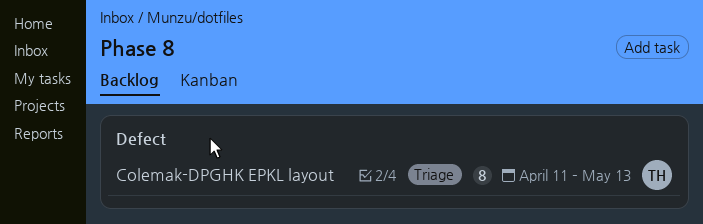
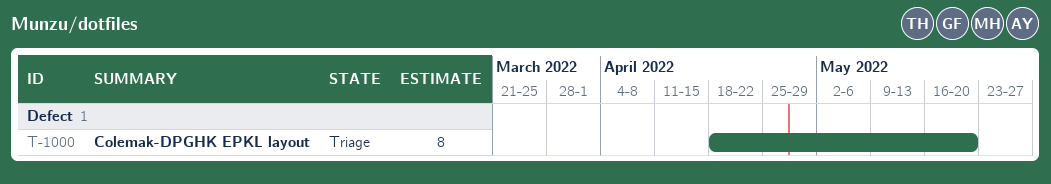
Colemak-DPGHK EPKL layout, start: Apr 11 -> Apr 18
Colemak-DPGHK EPKL layout, due: May 13 -> May 20

